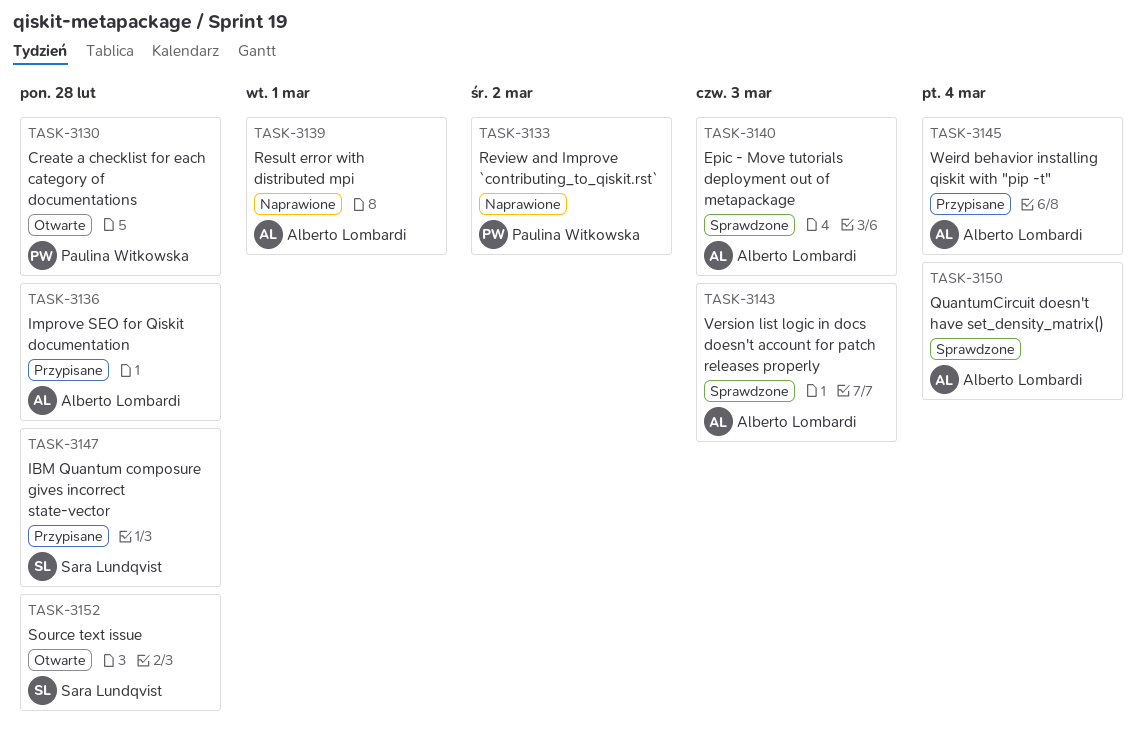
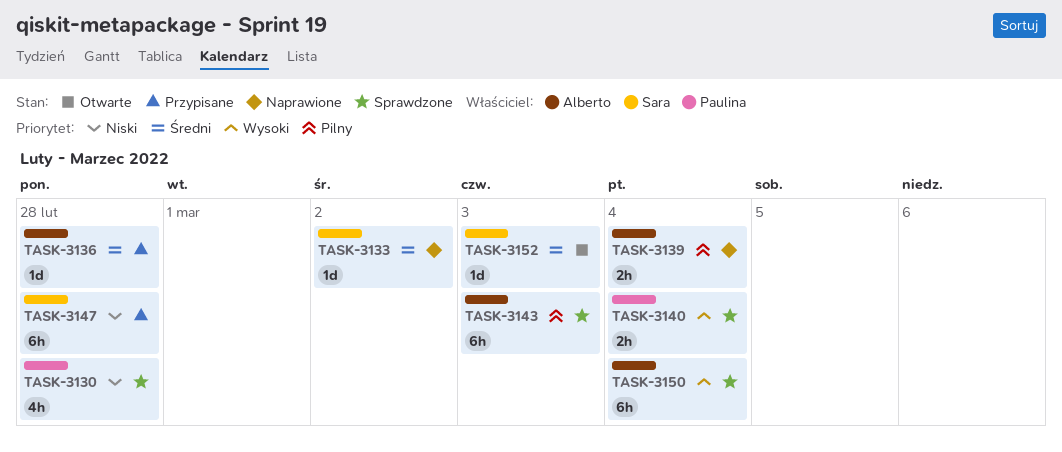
TASK-3130, status: Otwarte -> Sprawdzone
TASK-3133, owner: Paulina Witkowska -> Sara Lundqvist
TASK-3139, due: Mar 1 -> Mar 4
TASK-3140, owner: Alberto Lombardi -> Paulina Witkowska
TASK-3140, due: Mar 3 -> Mar 4
TASK-3145: present -> none
TASK-3152, due: Feb 28 -> Mar 3

